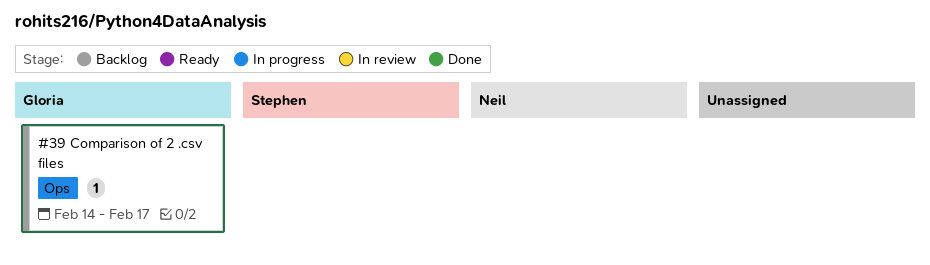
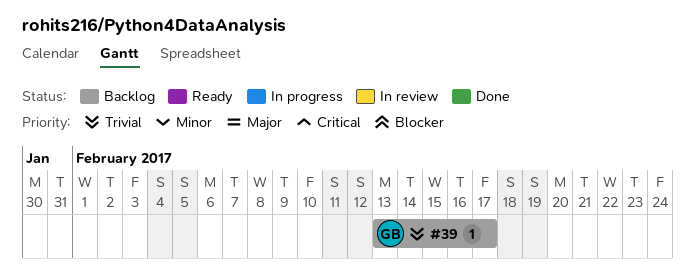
#39, start: Feb 14 -> Feb 13

